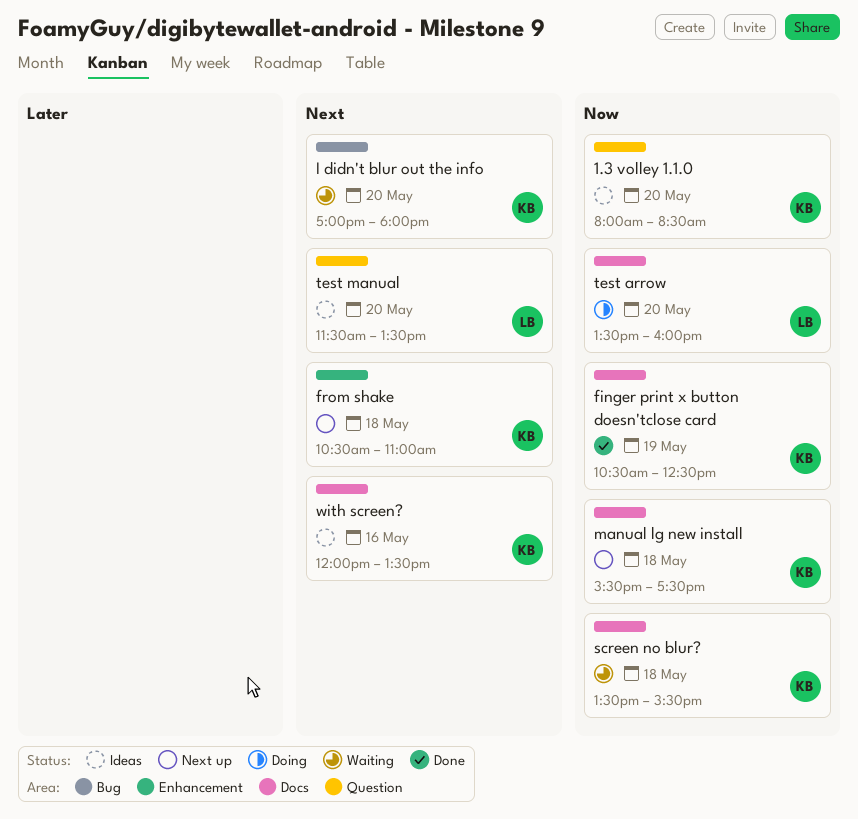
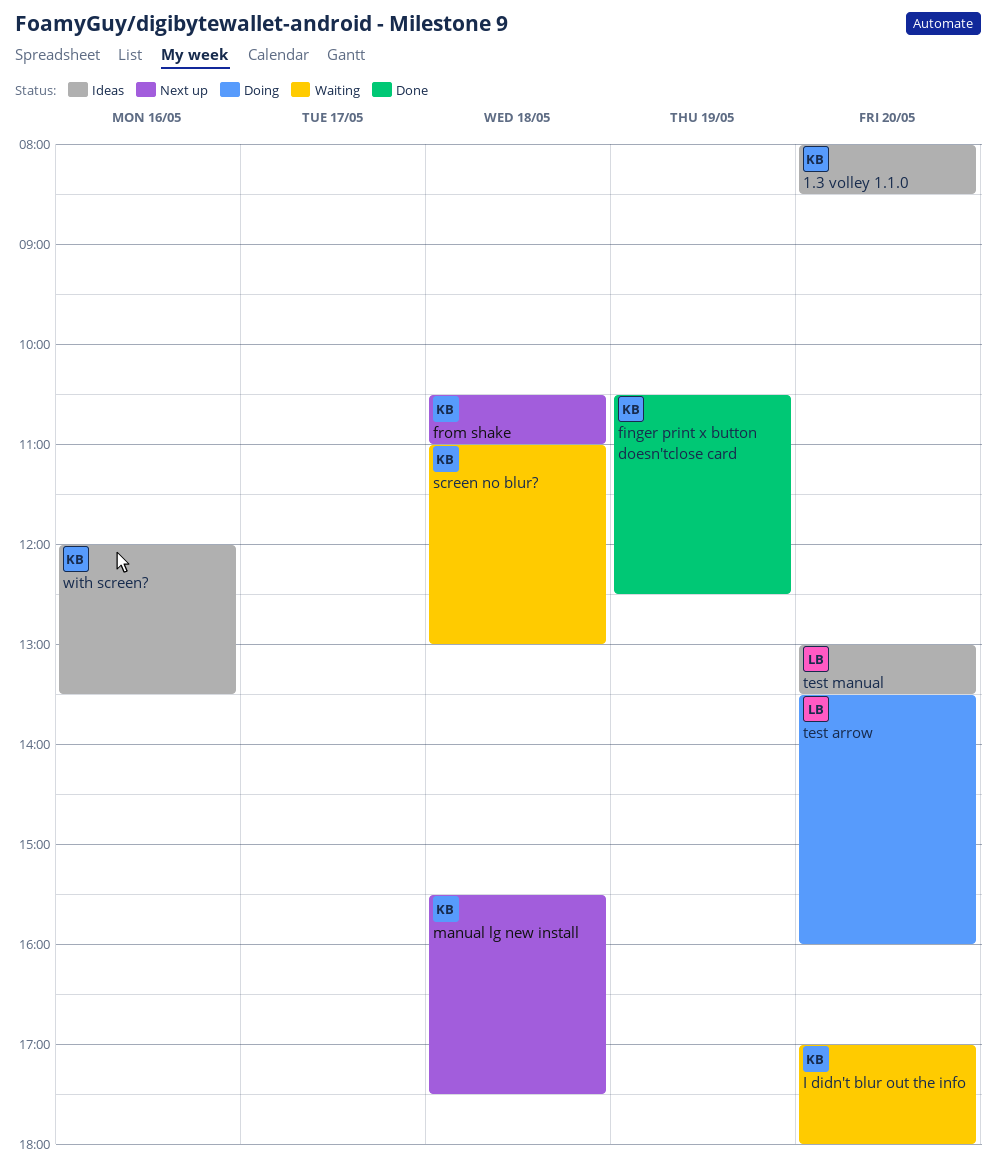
screen no blur?, begins: 13:30 -> 11:00
screen no blur?, ends: 15:30 -> 13:00
test manual, begins: 11:30 -> 13:00

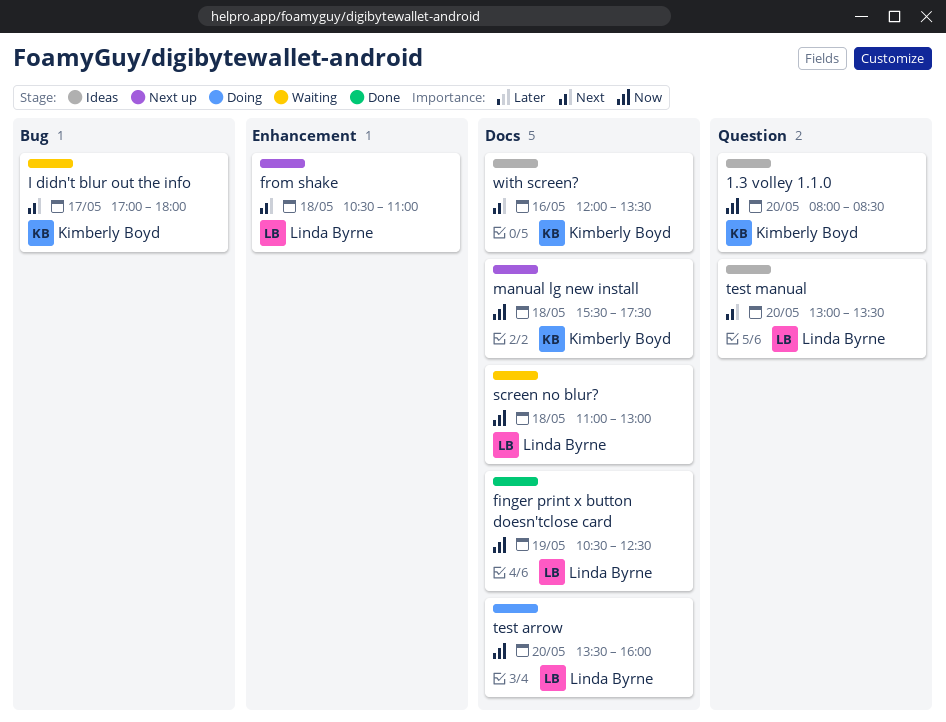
finger print x button doesn'tclose card, owner: Kimberly Boyd -> Linda Byrne
from shake, owner: Kimberly Boyd -> Linda Byrne
I didn't blur out the info, day: May 20 -> May 17
screen no blur?, owner: Kimberly Boyd -> Linda Byrne

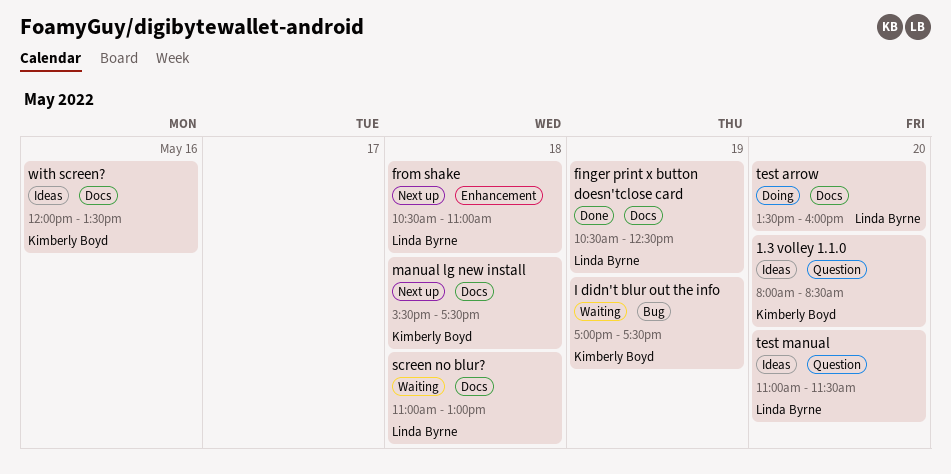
I didn't blur out the info, day: May 17 -> May 19
I didn't blur out the info, ends: 18:00 -> 17:30
test manual, begins: 13:00 -> 11:00
test manual, ends: 13:30 -> 11:30

